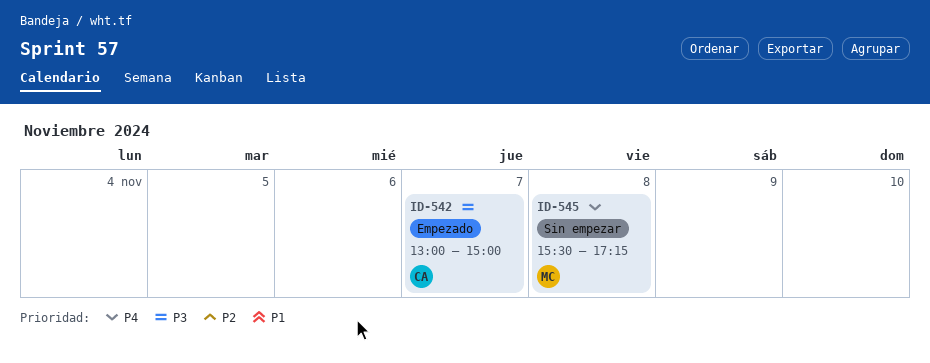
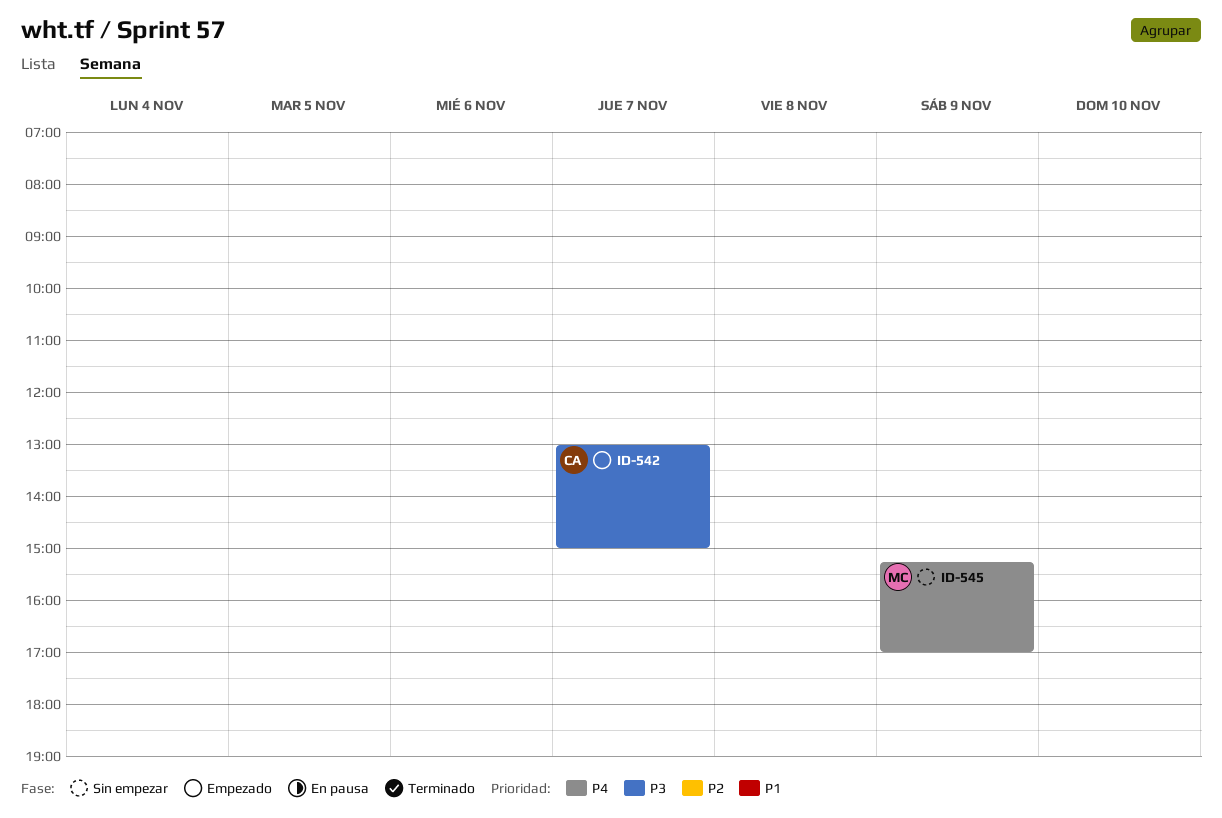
ID-545, day: Nov 8 -> Nov 9
ID-545, begins: 15:30 -> 15:15
ID-545, ends: 17:15 -> 17:00

